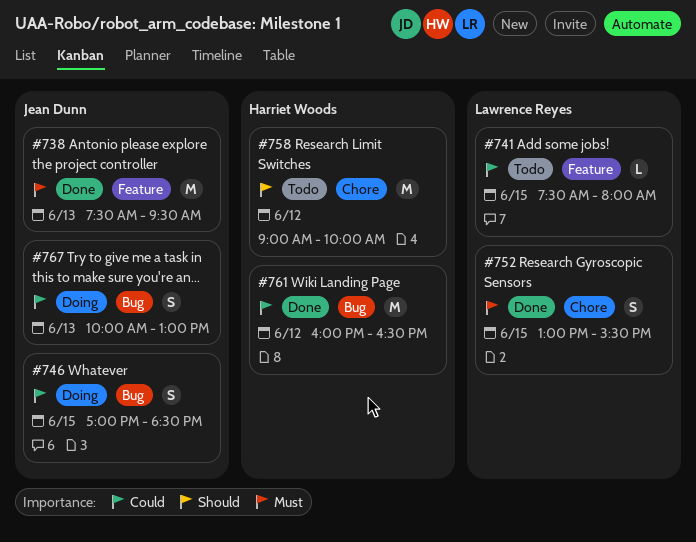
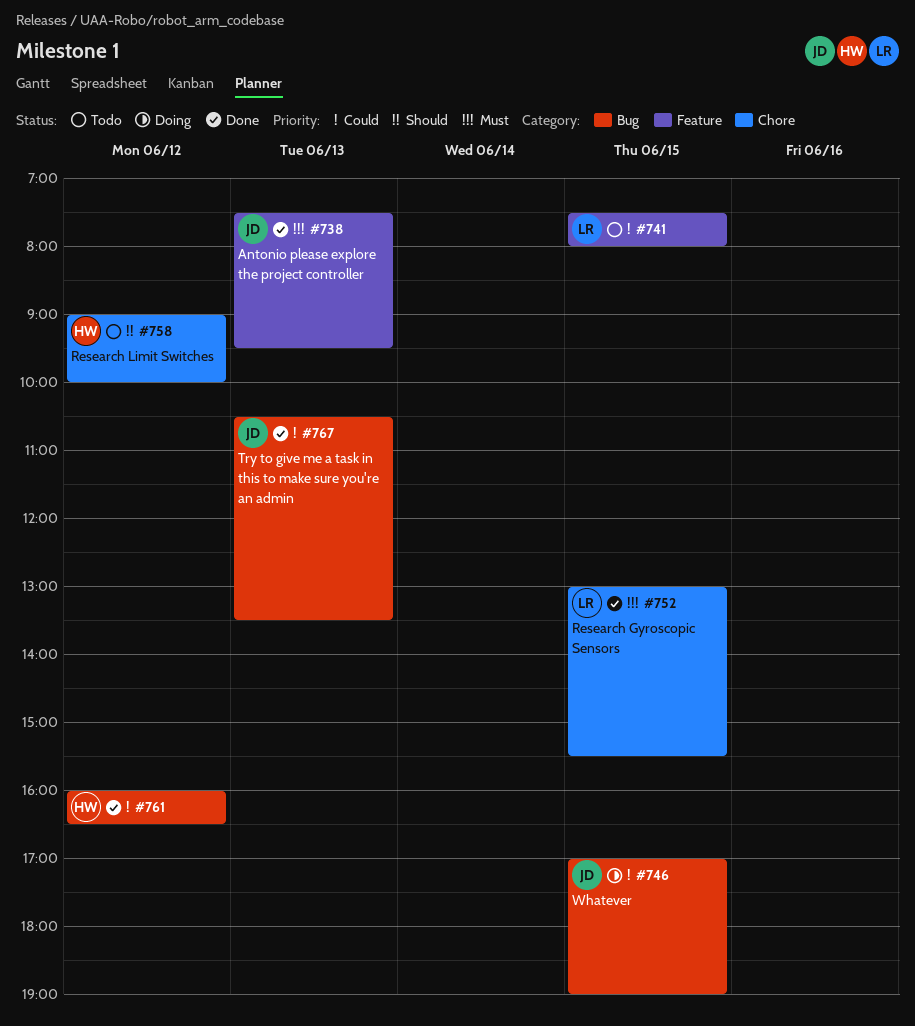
#746, ends: 18:30 -> 19:00
#767, status: Doing -> Done
#767, begins: 10:00 -> 10:30
#767, ends: 13:00 -> 13:30

